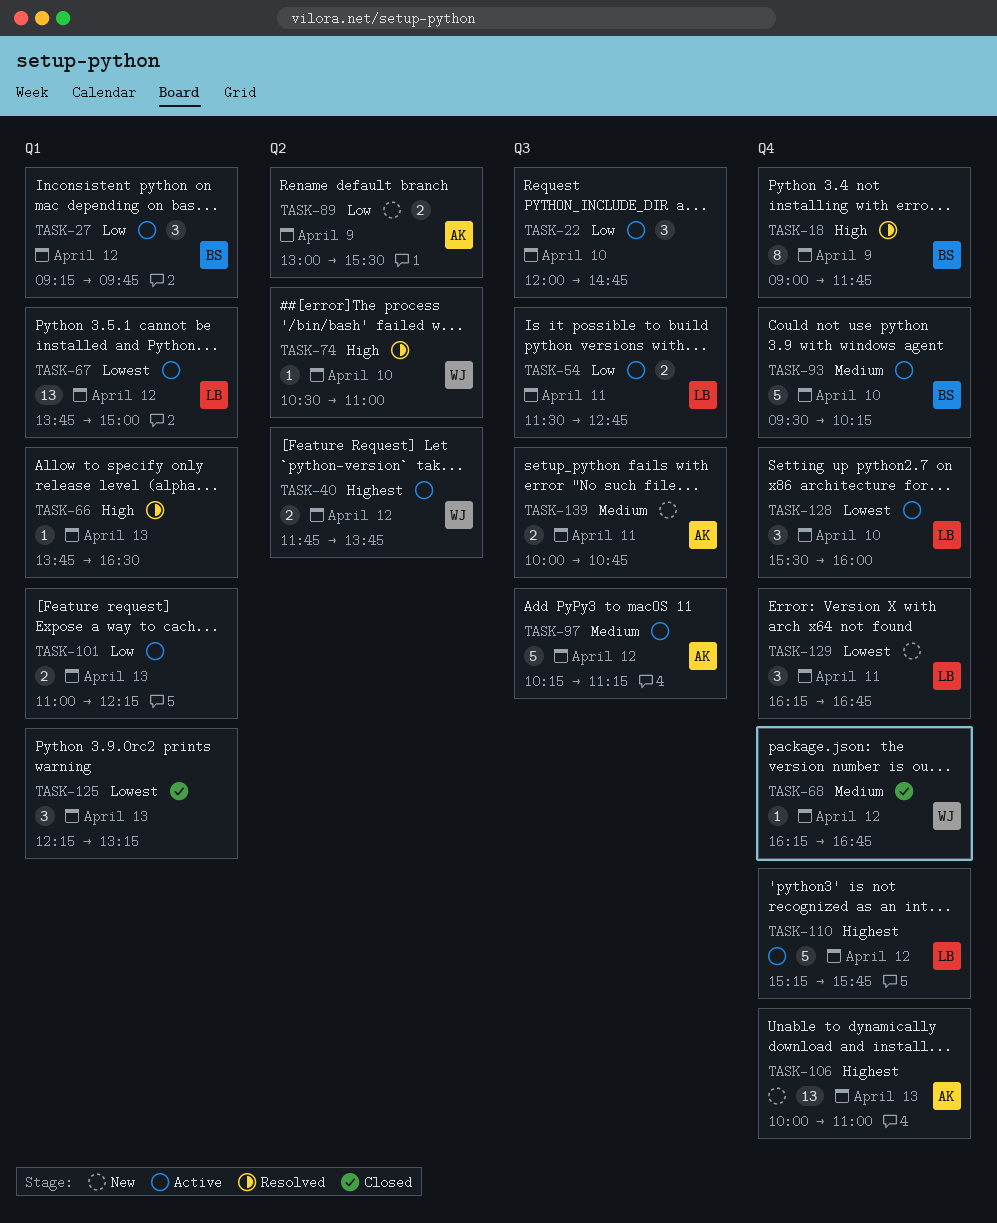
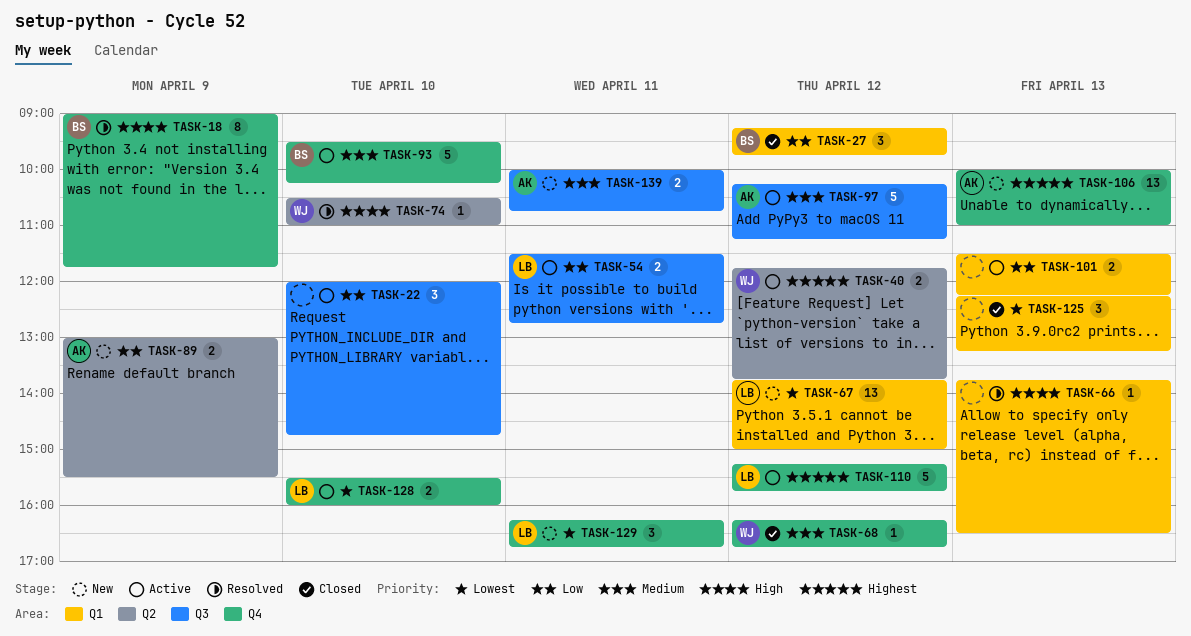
TASK-27, status: Active -> Closed
TASK-67, status: Active -> New
TASK-101, begins: 11:00 -> 11:30
TASK-128, estimate: 3 -> 2

